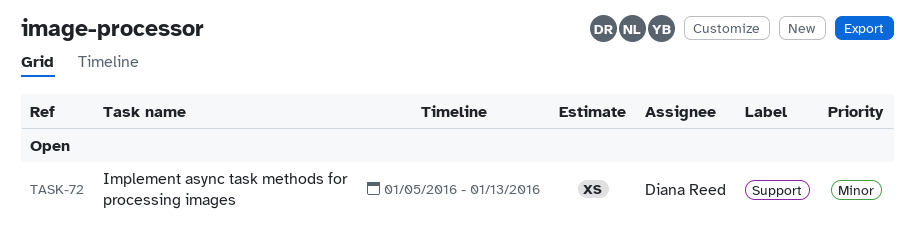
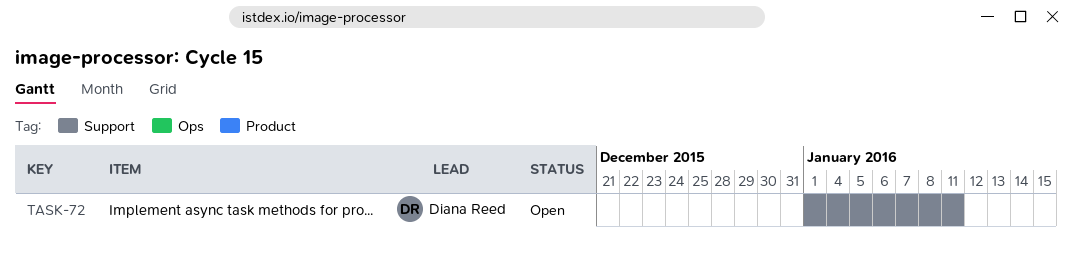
TASK-72, start: Jan 5 -> Jan 1
TASK-72, due: Jan 13 -> Jan 11

